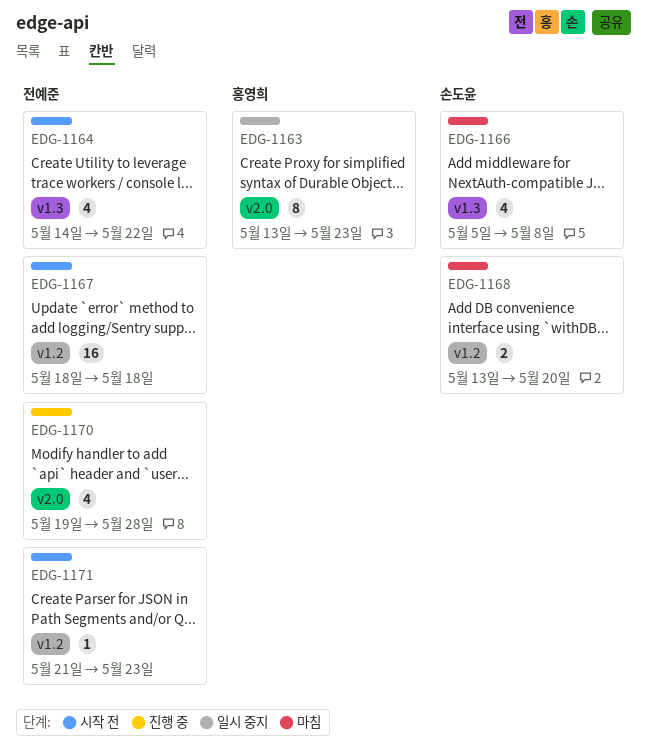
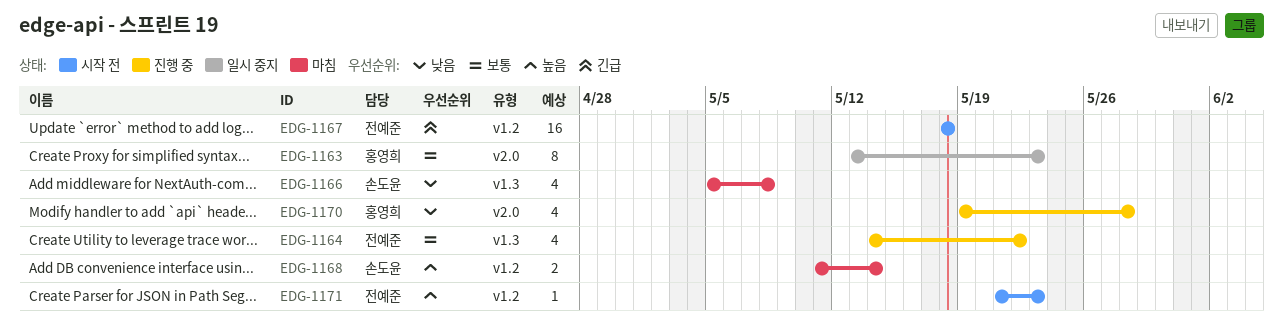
EDG-1164, status: 시작 전 -> 진행 중
EDG-1168, start: May 13 -> May 11
EDG-1168, due: May 20 -> May 14
EDG-1170, owner: 전예준 -> 홍영희

